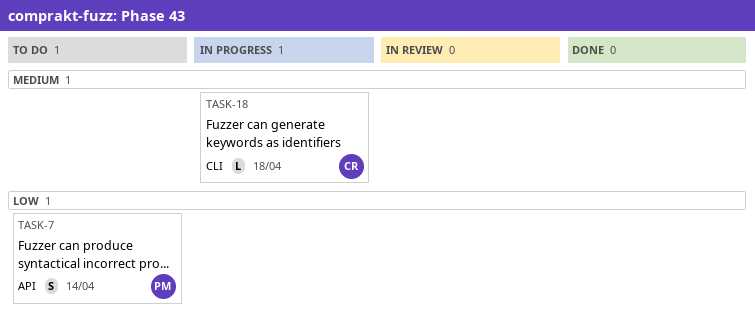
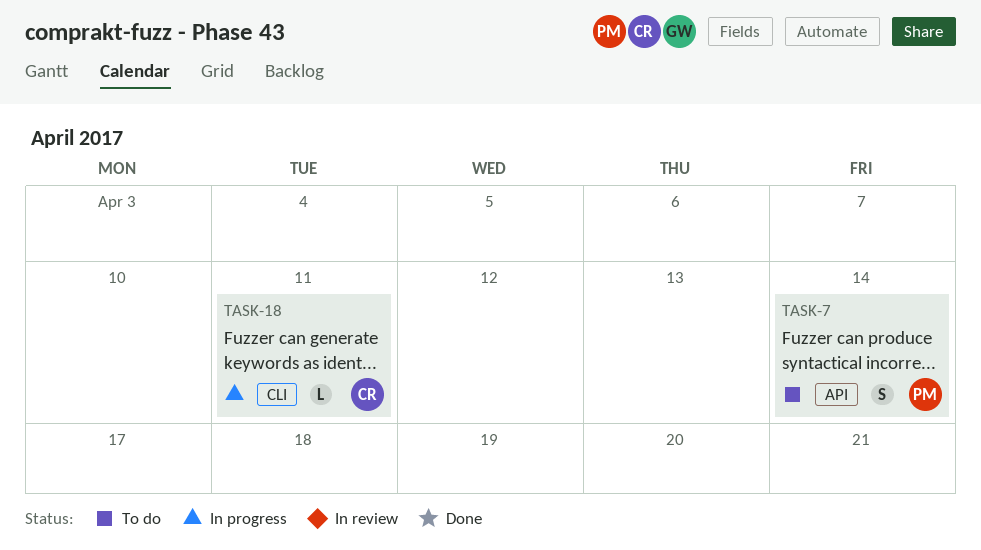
TASK-18, due: Apr 18 -> Apr 11

